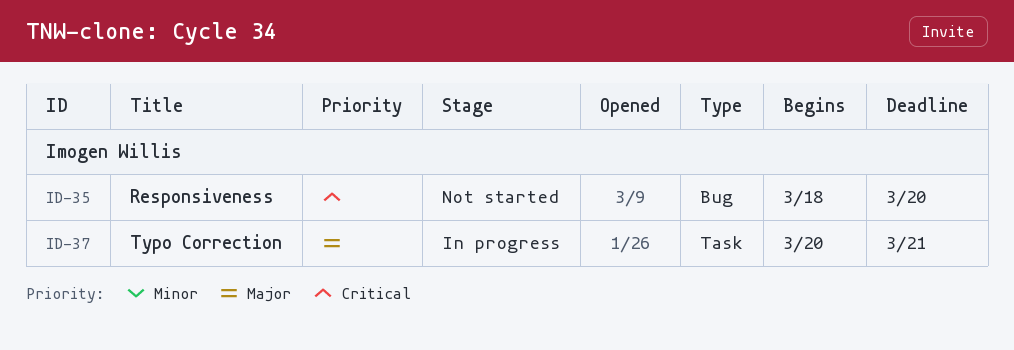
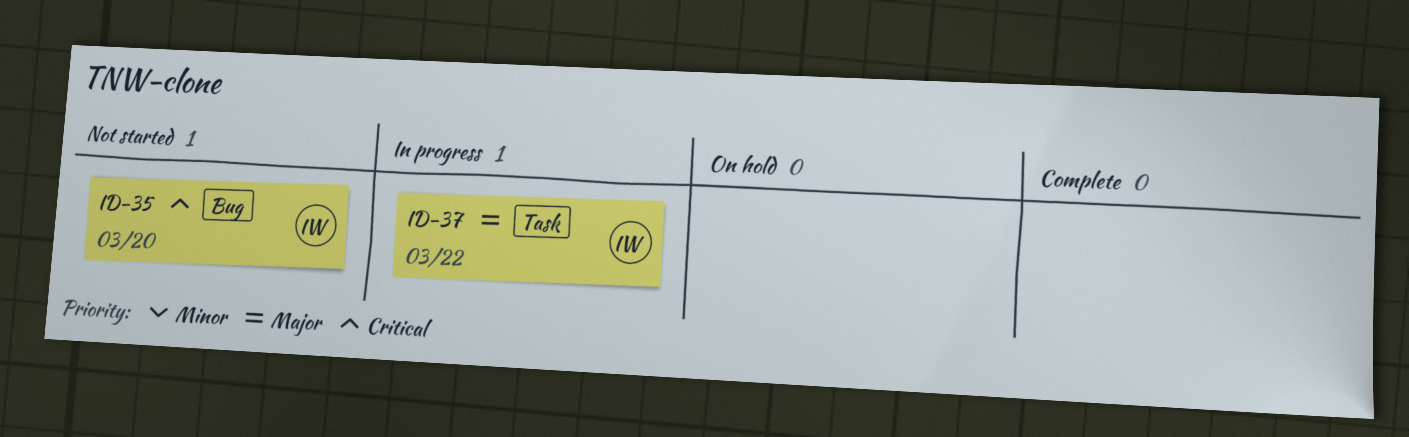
ID-37, due: Mar 21 -> Mar 22

